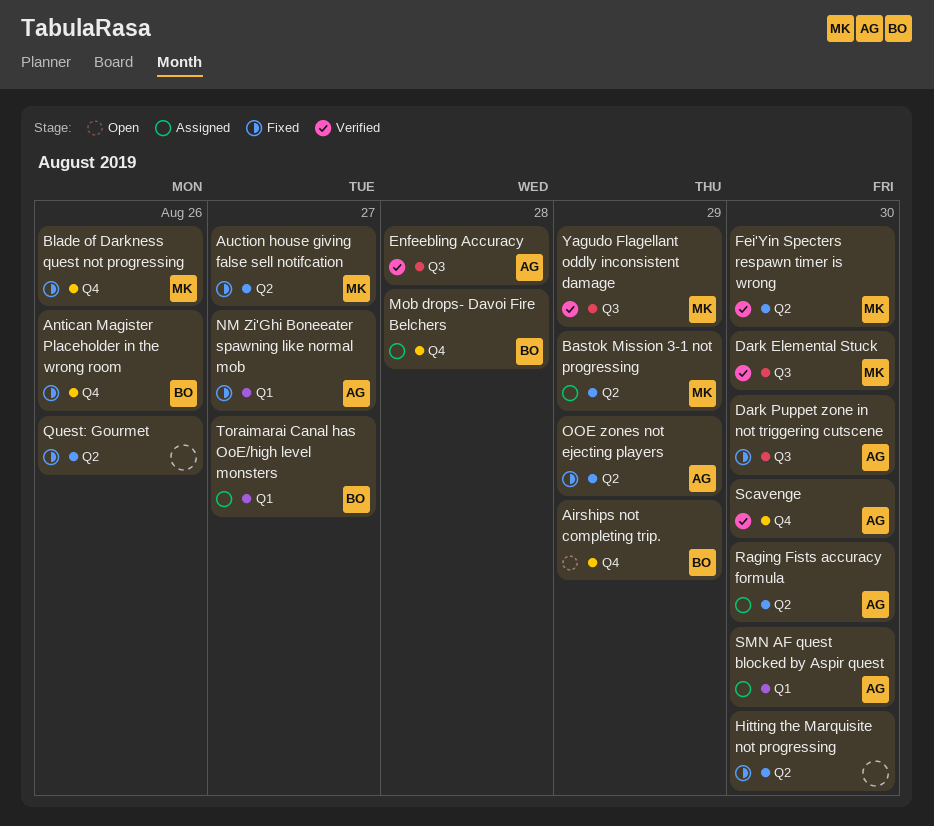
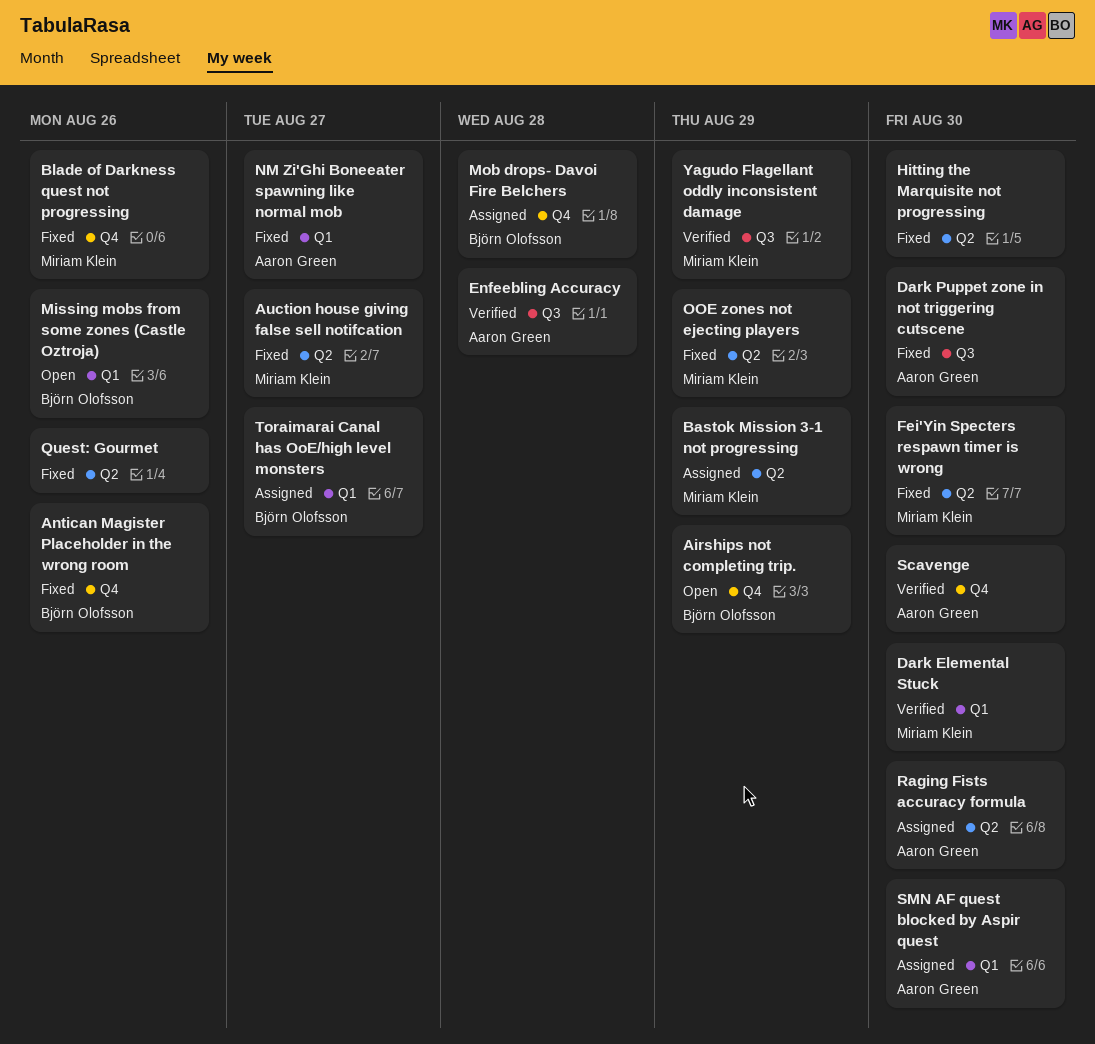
Dark Elemental Stuck, label: Q3 -> Q1
Fei'Yin Specters respawn timer is wrong, status: Verified -> Fixed
Missing mobs from some zones (Castle Oztroja): none -> present
OOE zones not ejecting players, owner: Aaron Green -> Miriam Klein

